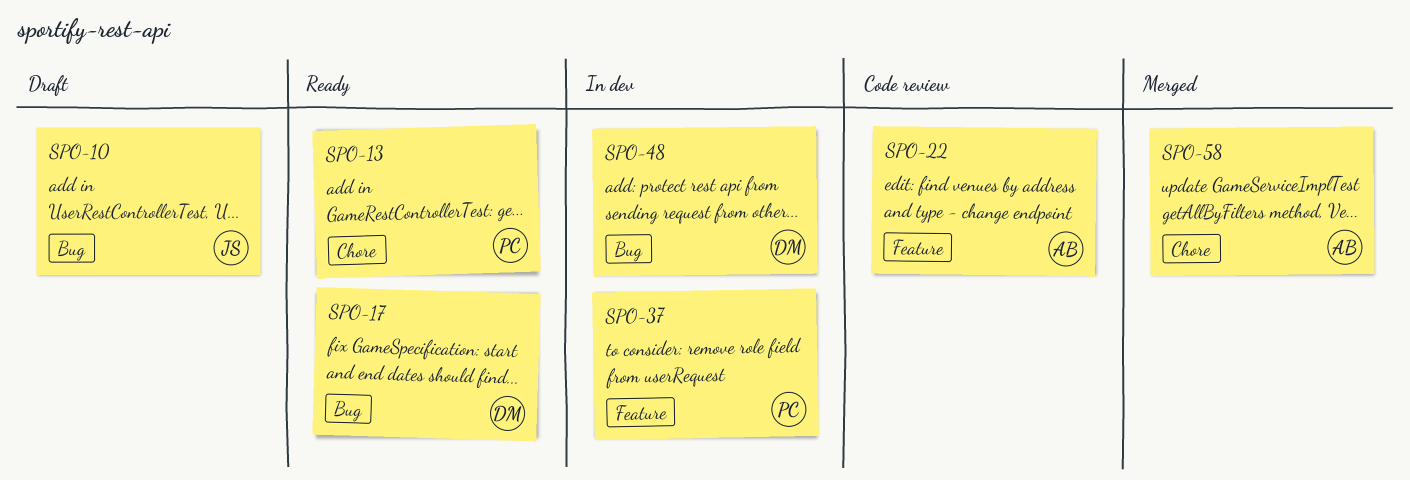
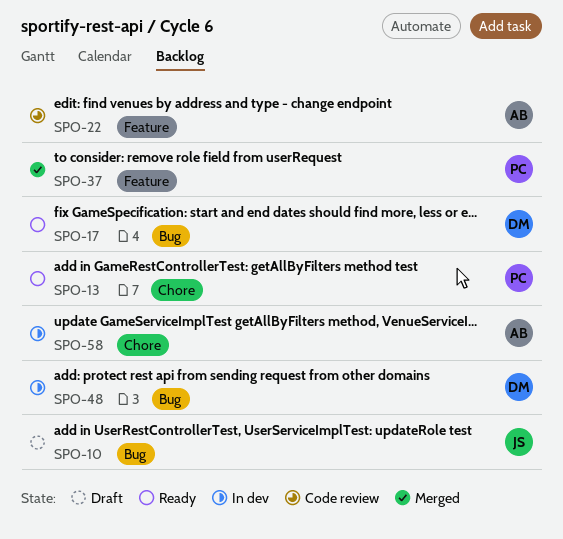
SPO-37, status: In dev -> Merged
SPO-58, status: Merged -> In dev

